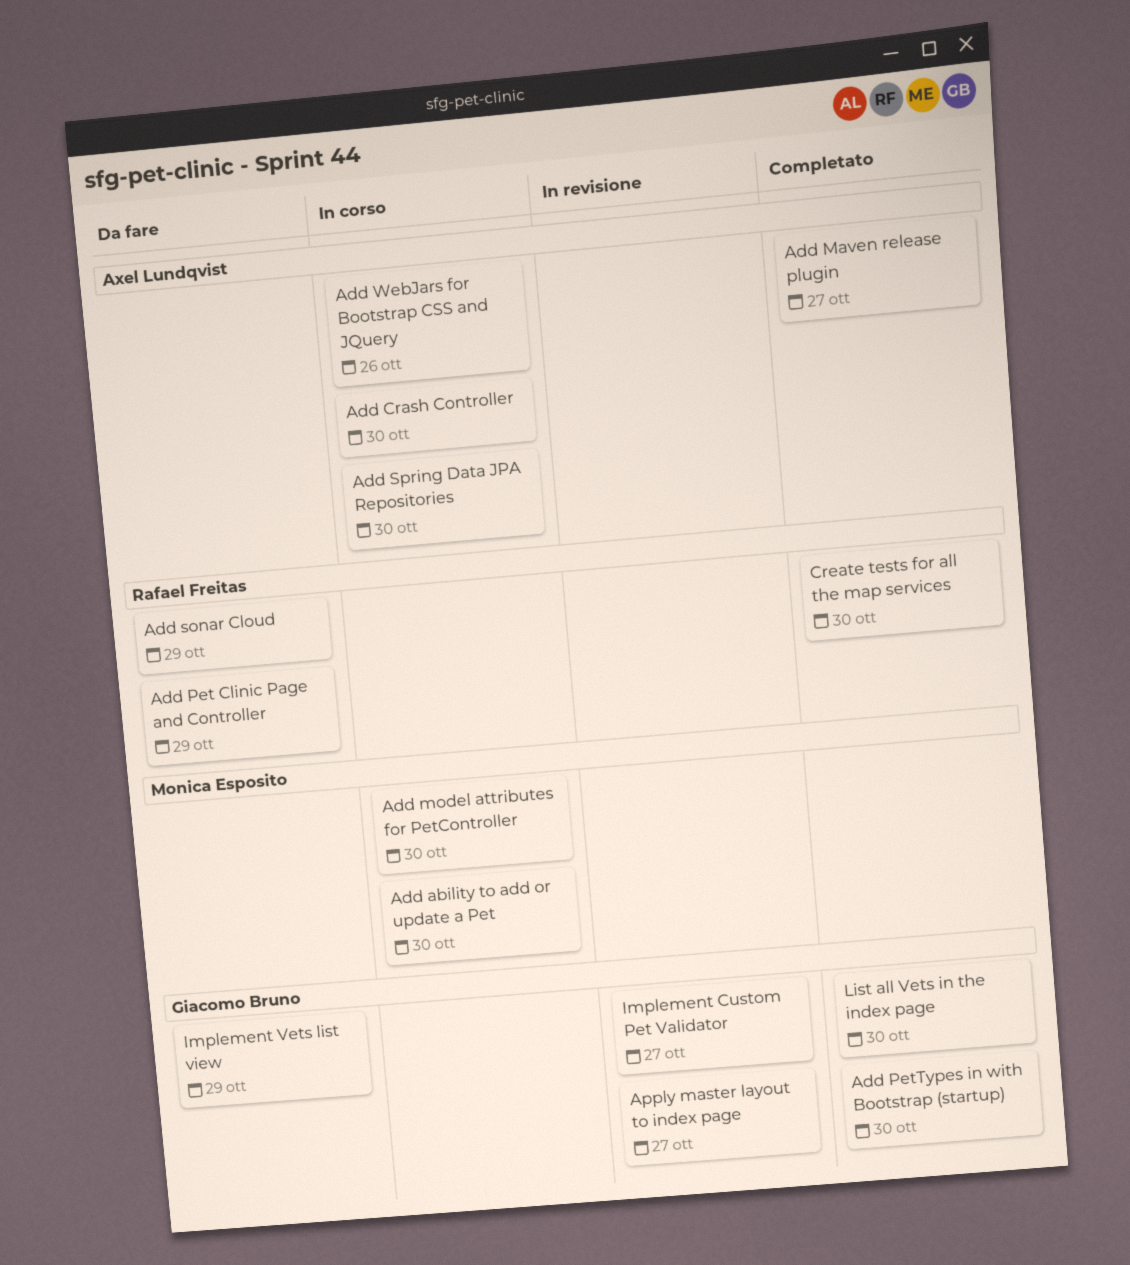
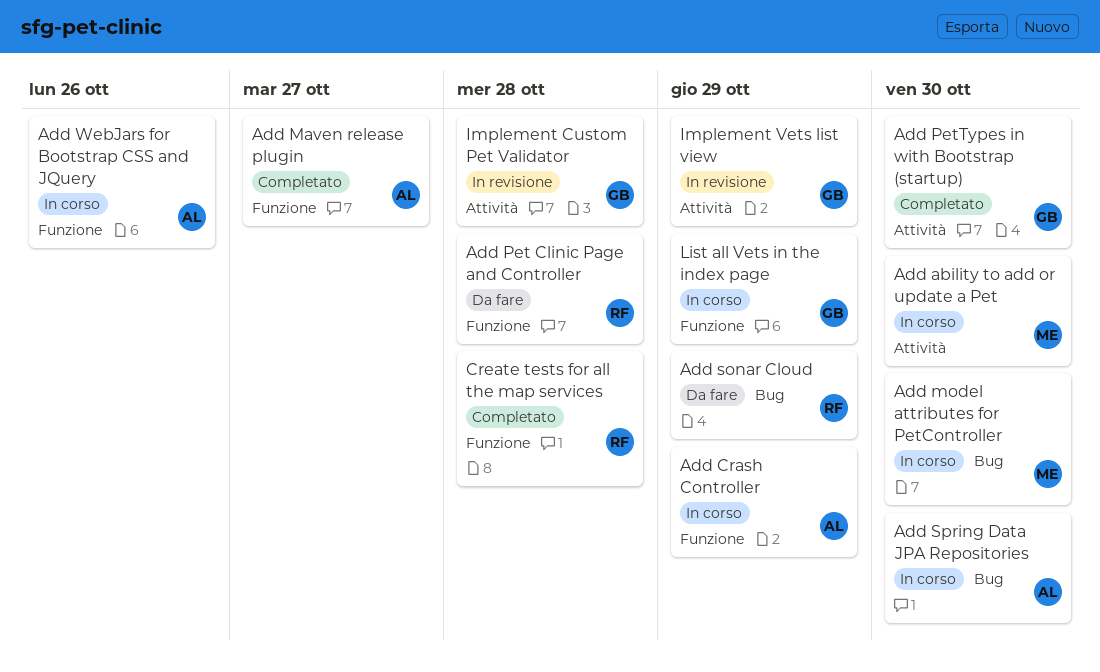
Add Crash Controller, due: Oct 30 -> Oct 29
Add Pet Clinic Page and Controller, due: Oct 29 -> Oct 28
Apply master layout to index page: present -> none
Create tests for all the map services, due: Oct 30 -> Oct 28
Implement Custom Pet Validator, due: Oct 27 -> Oct 28
Implement Vets list view, status: Da fare -> In revisione
List all Vets in the index page, status: Completato -> In corso
List all Vets in the index page, due: Oct 30 -> Oct 29

